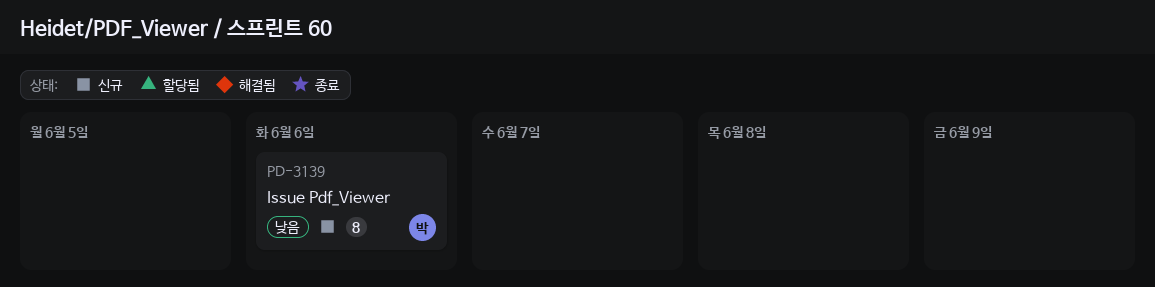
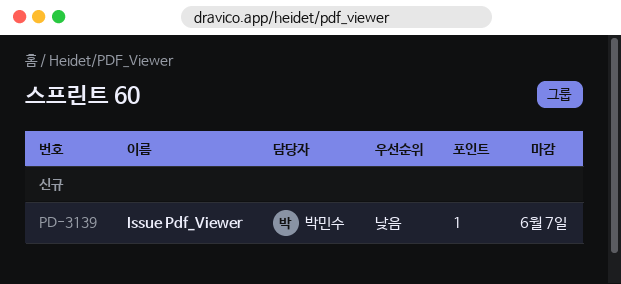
PD-3139, estimate: 8 -> 1
PD-3139, due: Jun 6 -> Jun 7

